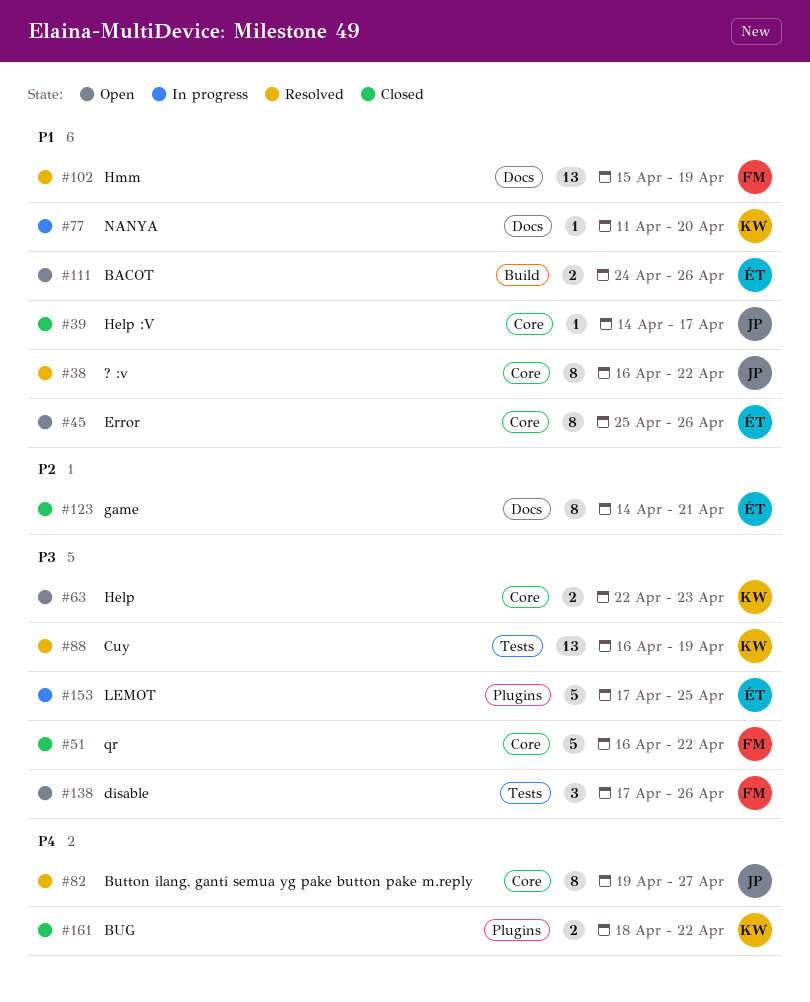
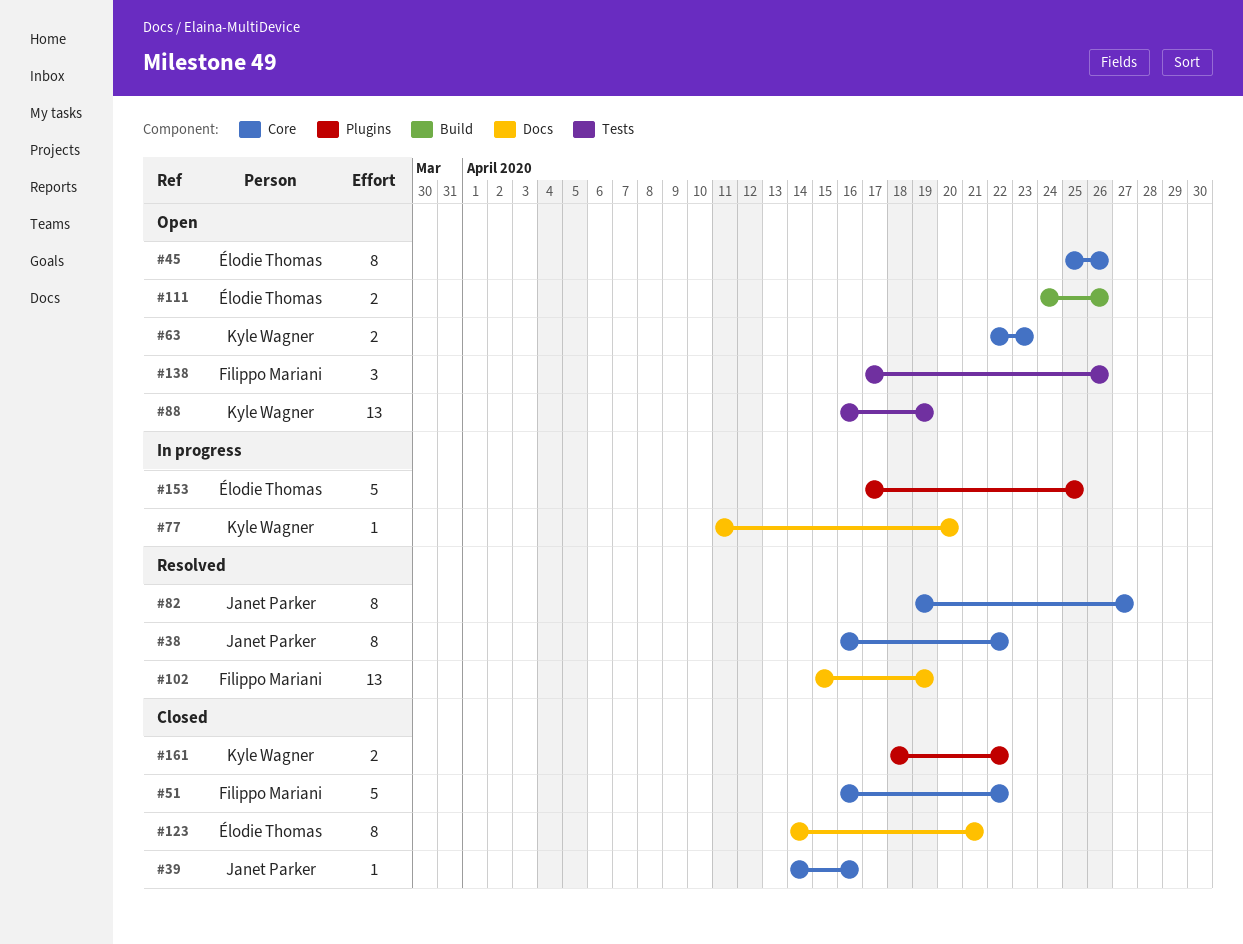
#39, due: Apr 17 -> Apr 16
#88, status: Resolved -> Open

